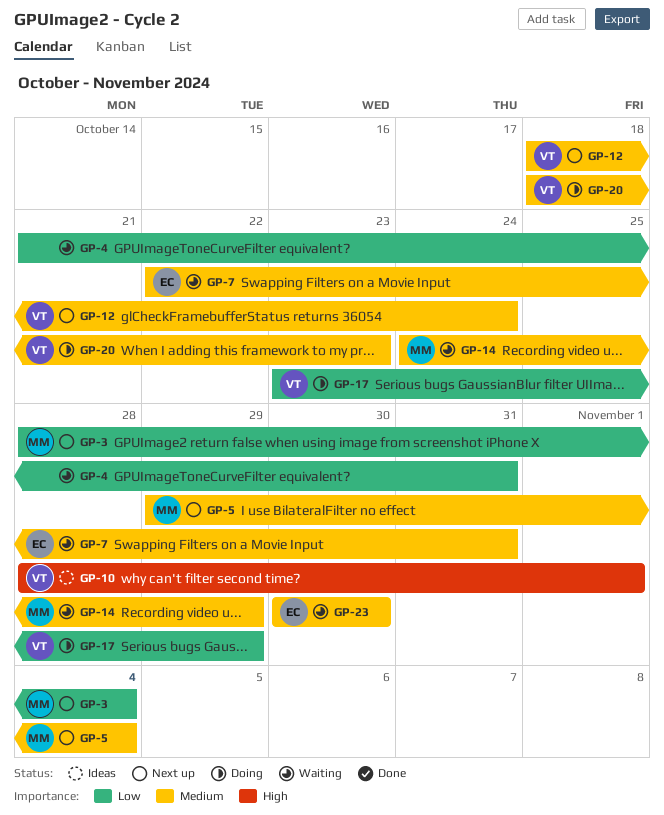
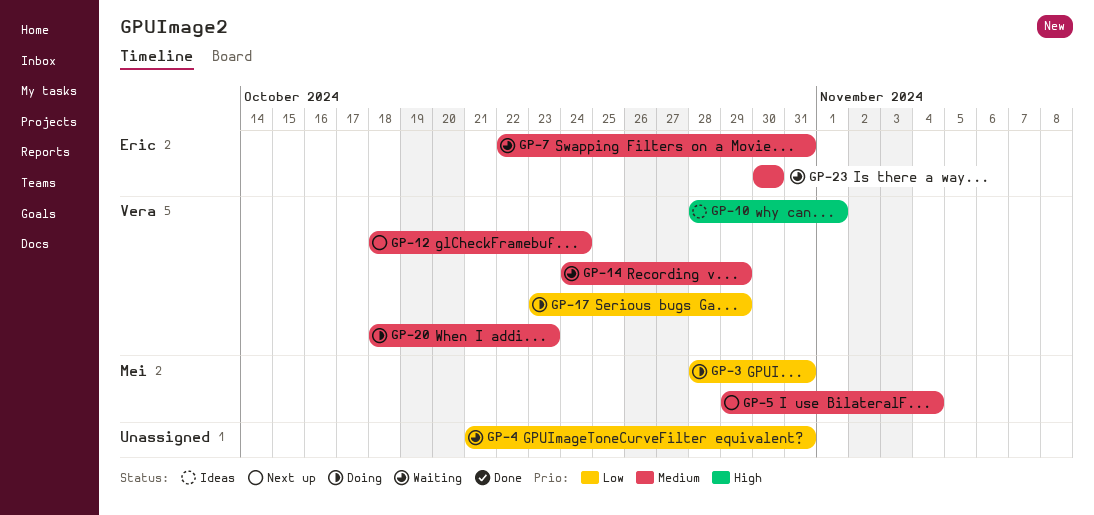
GP-3, status: Next up -> Doing
GP-3, due: Nov 4 -> Oct 31
GP-14, owner: Mei -> Vera

